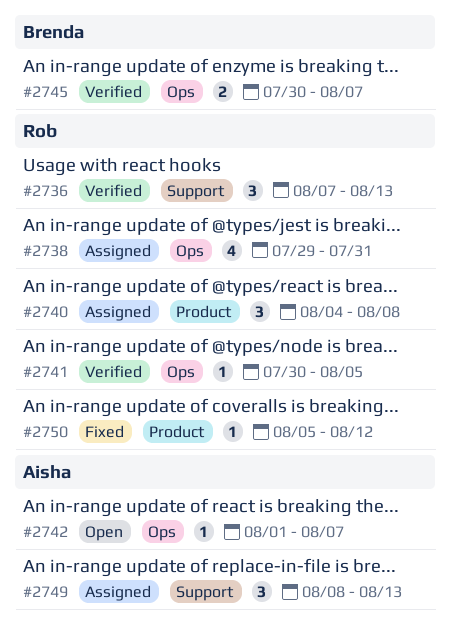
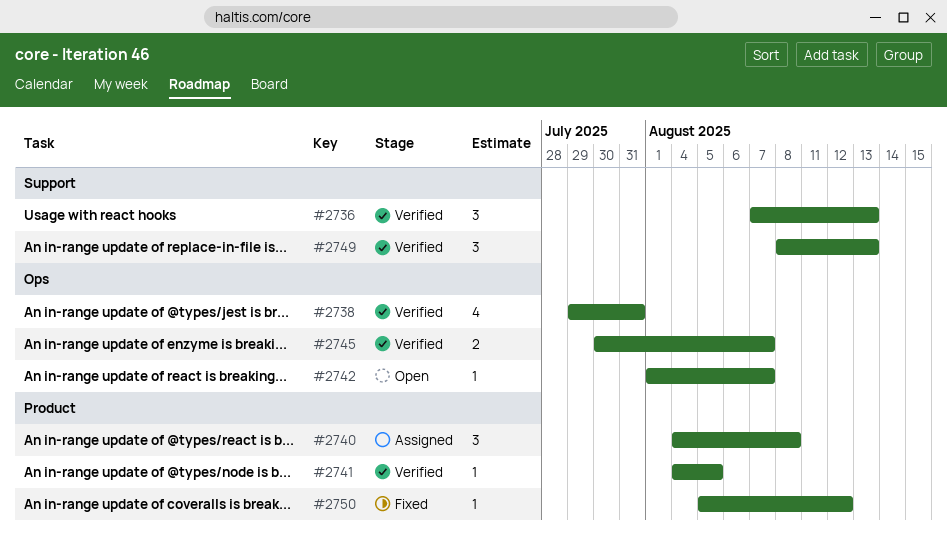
#2738, status: Assigned -> Verified
#2741, label: Ops -> Product
#2741, start: Jul 30 -> Aug 4
#2749, status: Assigned -> Verified

